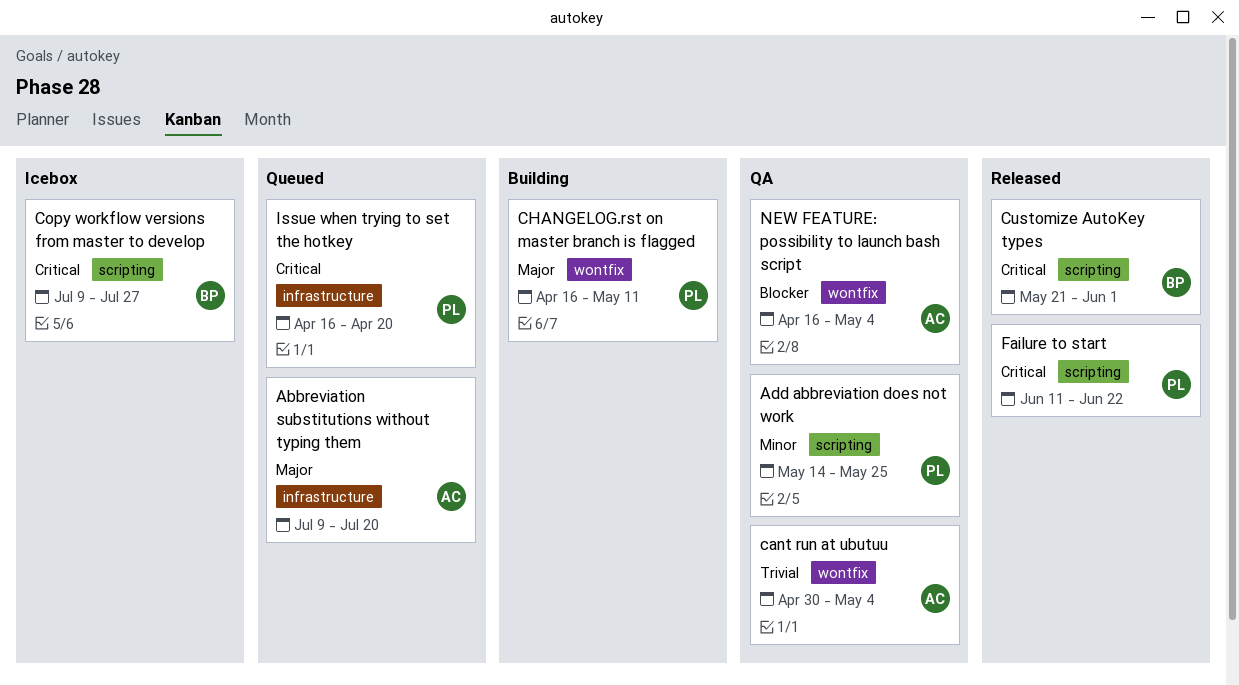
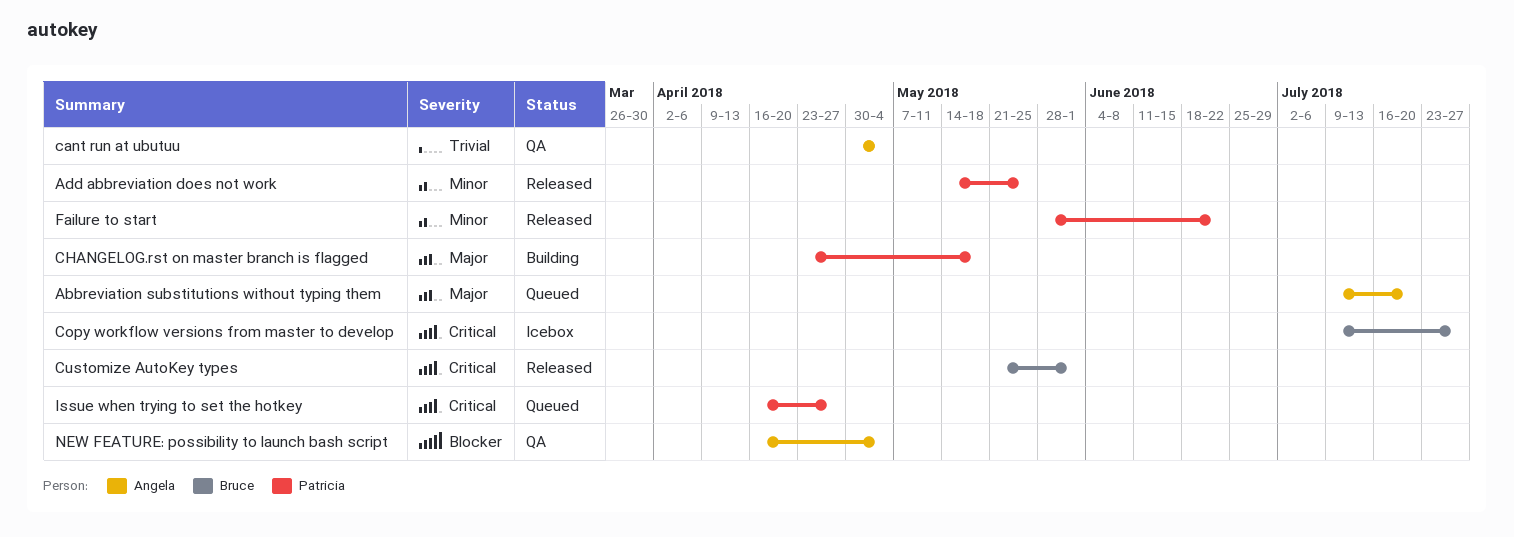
Add abbreviation does not work, status: QA -> Released
CHANGELOG.rst on master branch is flagged, start: Apr 16 -> Apr 23
CHANGELOG.rst on master branch is flagged, due: May 11 -> May 18
Failure to start, priority: Critical -> Minor
Failure to start, start: Jun 11 -> May 28
Issue when trying to set the hotkey, due: Apr 20 -> Apr 27

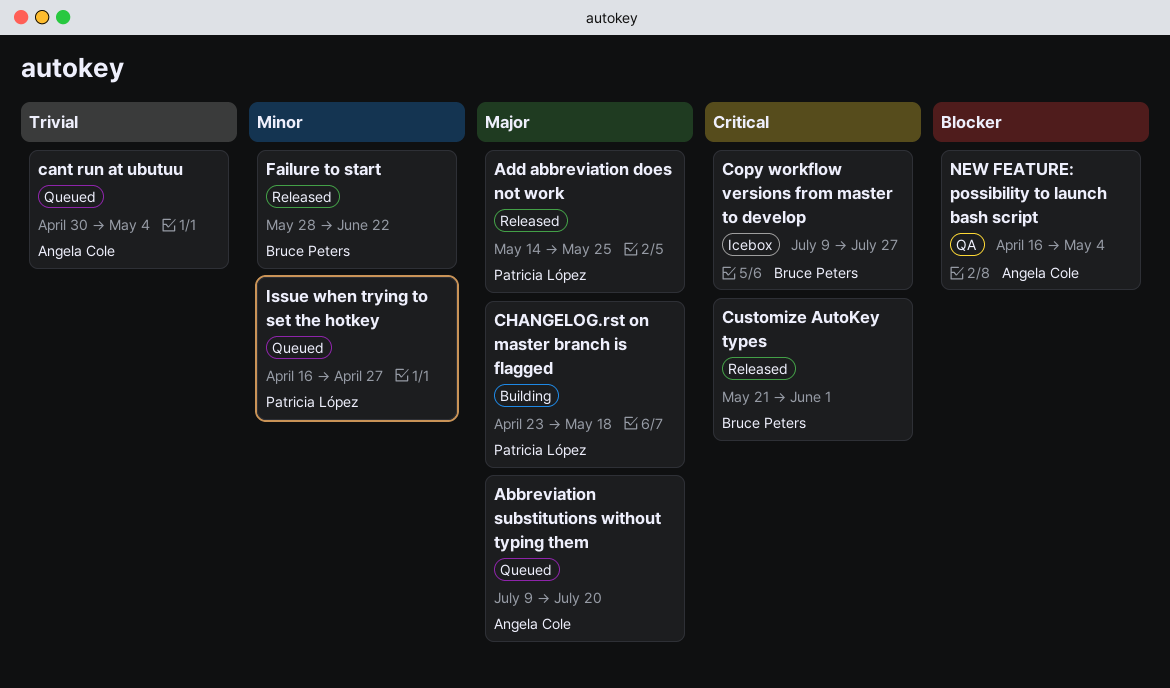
Add abbreviation does not work, priority: Minor -> Major
cant run at ubutuu, status: QA -> Queued
Failure to start, owner: Patricia López -> Bruce Peters
Issue when trying to set the hotkey, priority: Critical -> Minor

